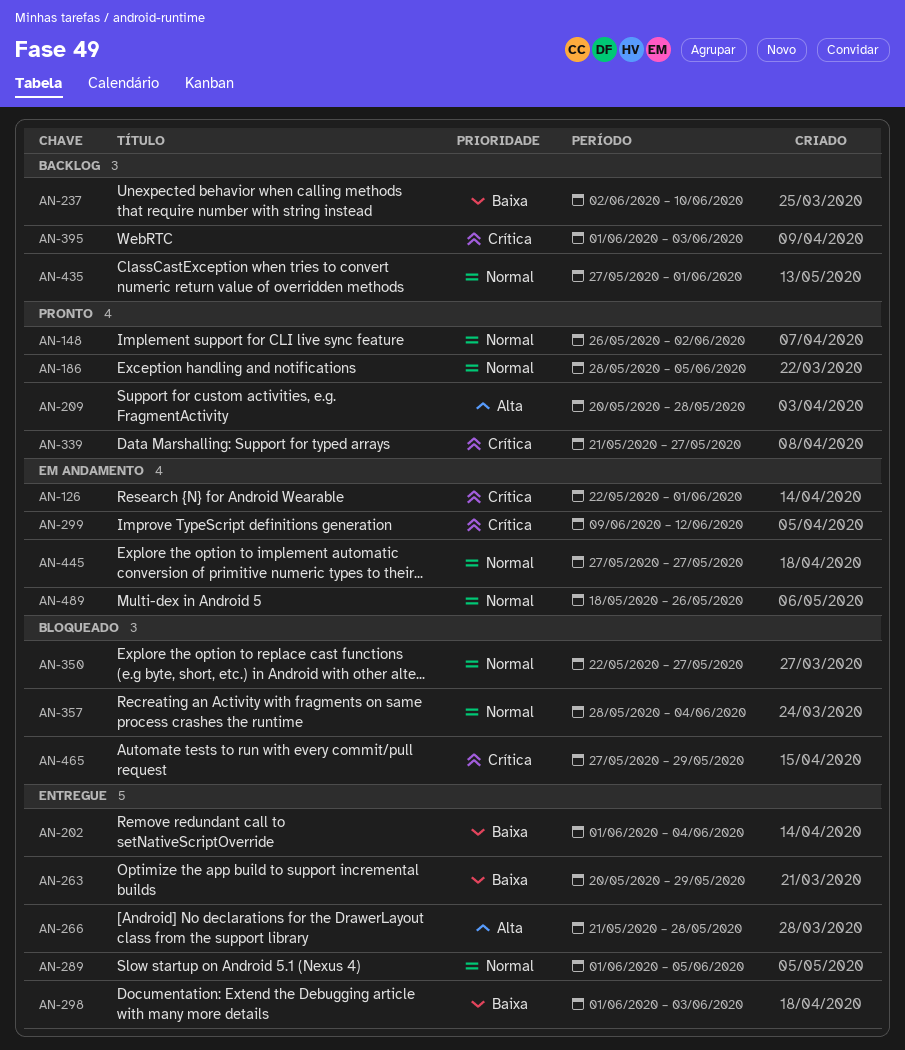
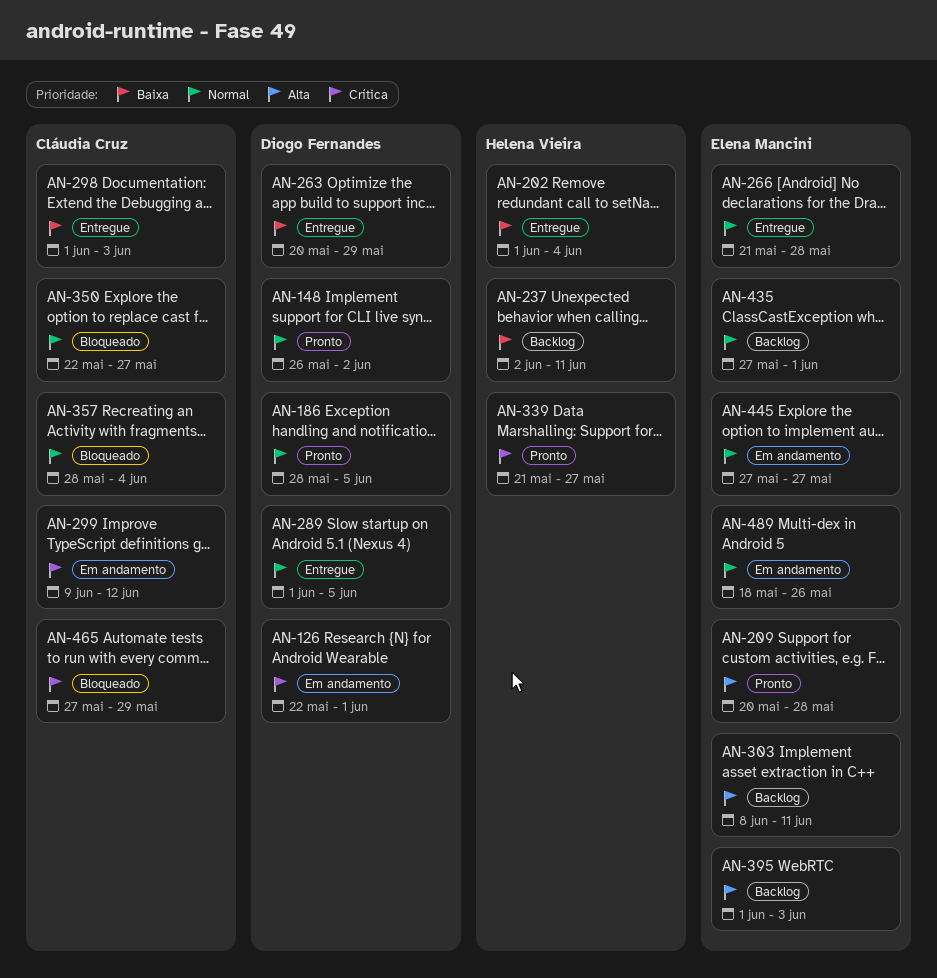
AN-237, due: Jun 10 -> Jun 11
AN-266, priority: Alta -> Normal
AN-303: none -> present
AN-395, priority: Crítica -> Alta

